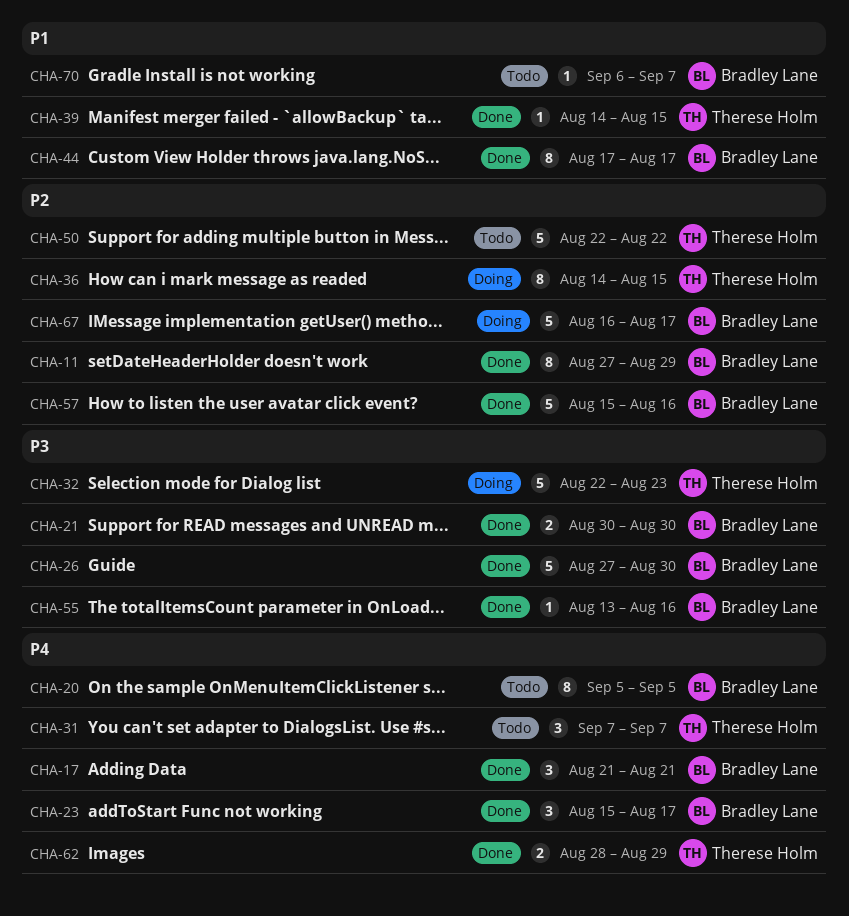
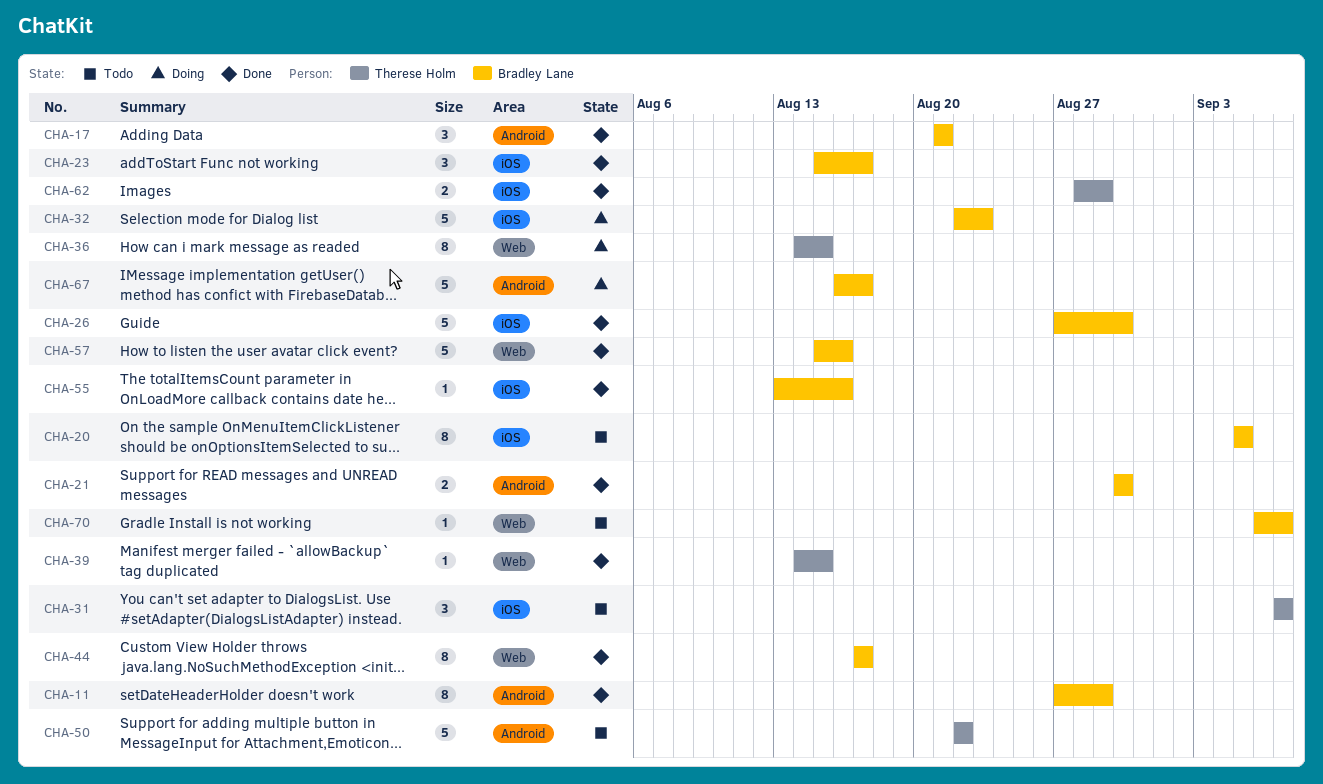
CHA-32, owner: Therese Holm -> Bradley Lane

